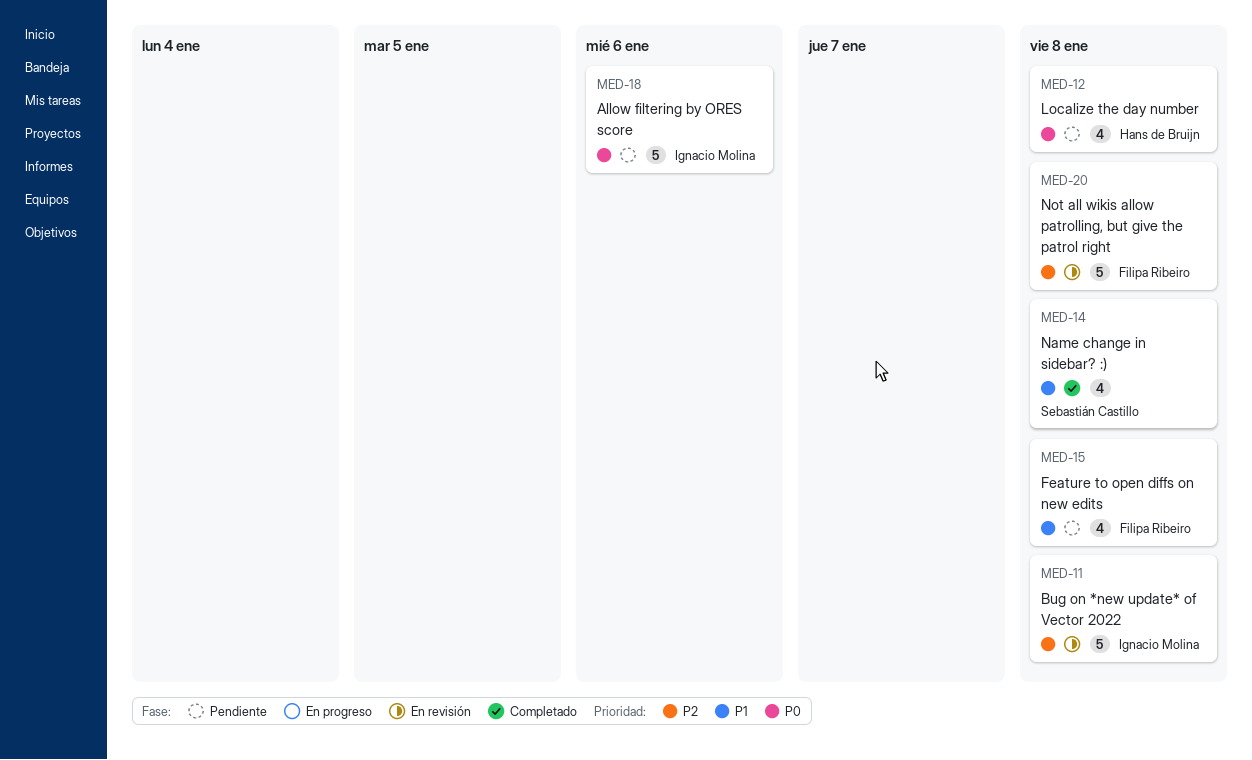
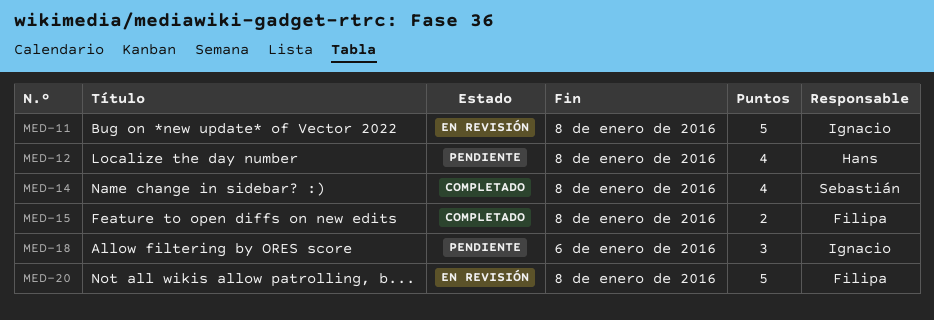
MED-15, status: Pendiente -> Completado
MED-15, estimate: 4 -> 2
MED-18, estimate: 5 -> 3

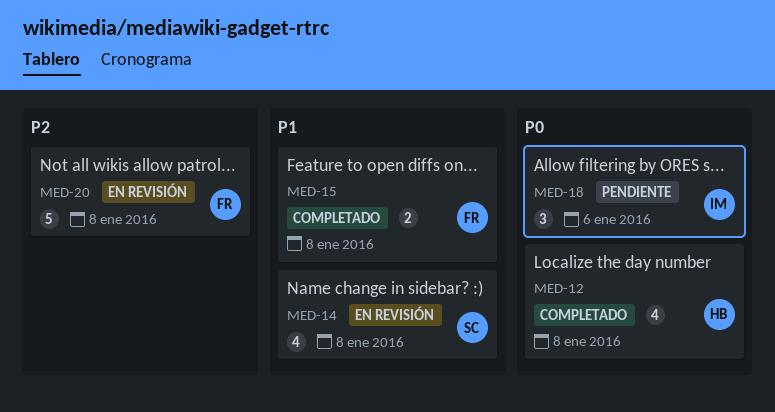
MED-11: present -> none
MED-12, status: Pendiente -> Completado
MED-14, status: Completado -> En revisión

